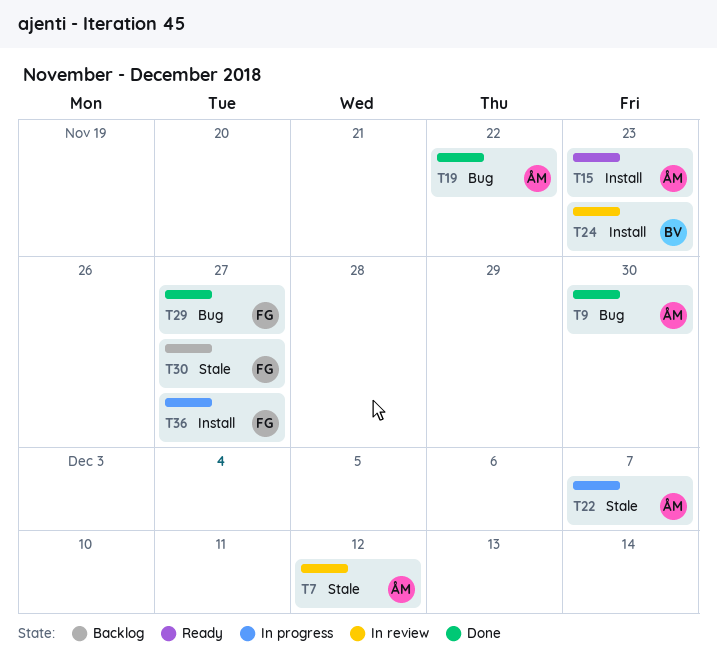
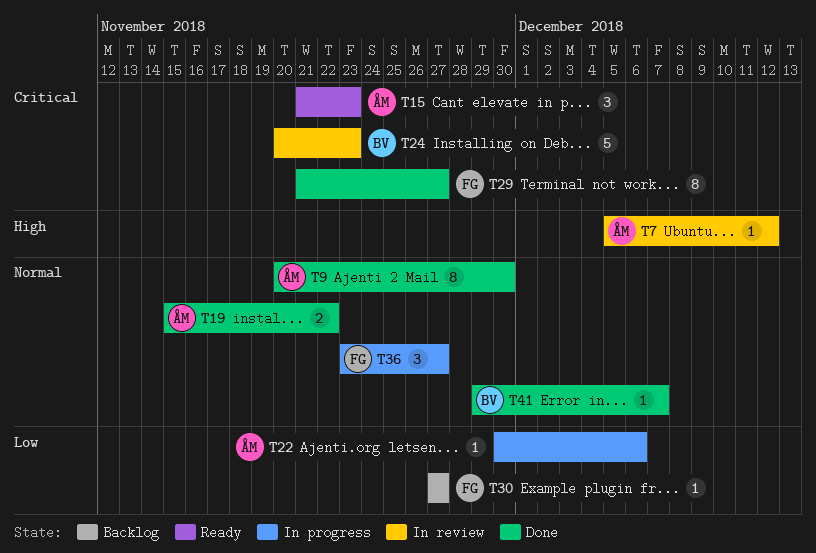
T22, due: Dec 7 -> Dec 6
T41: none -> present

